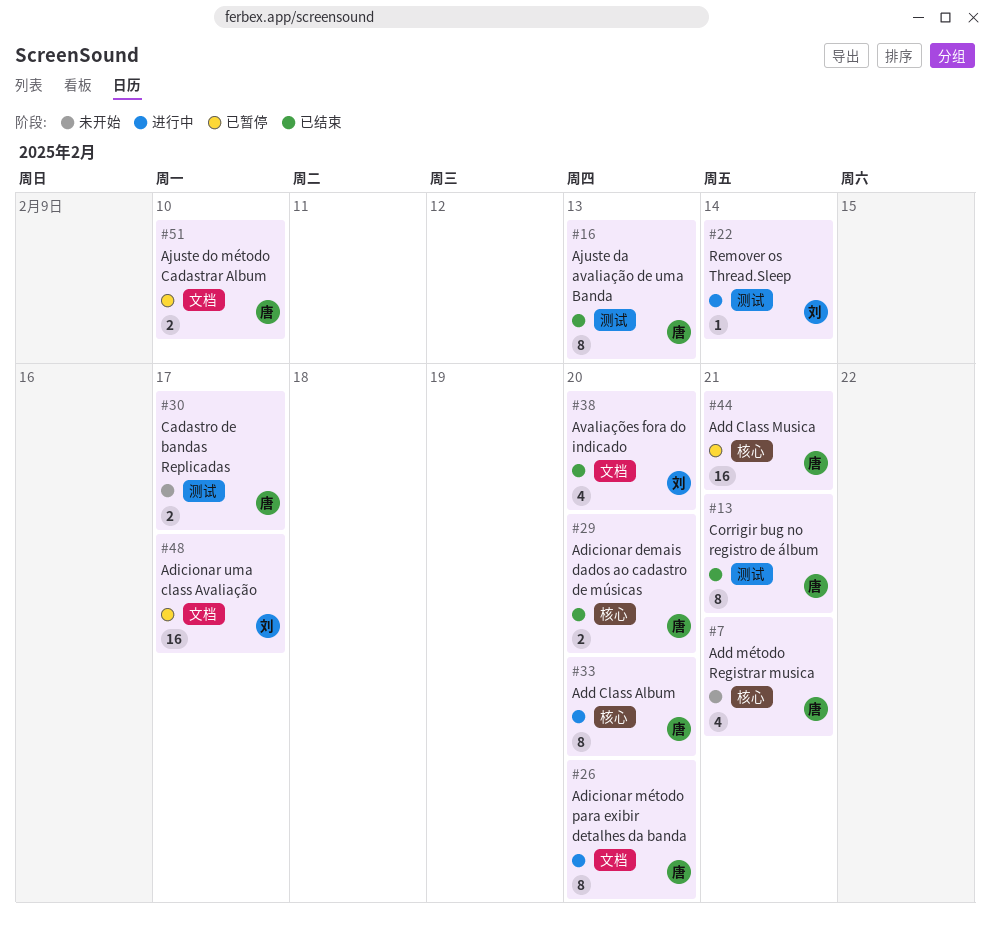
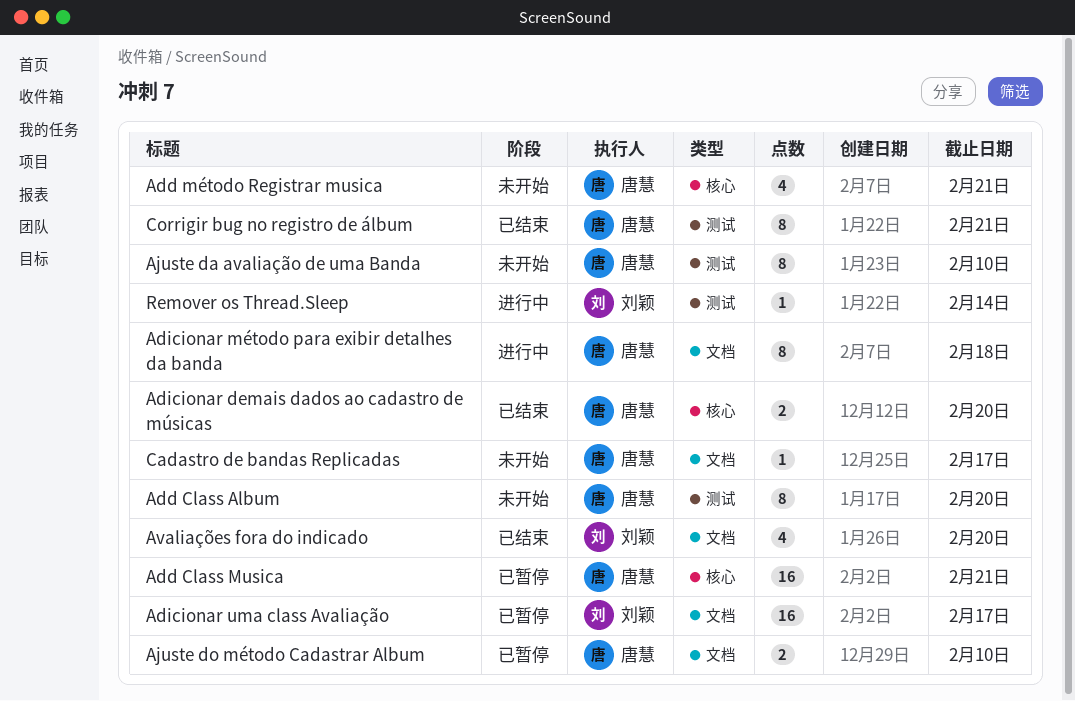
Add Class Album, status: 进行中 -> 未开始
Add Class Album, label: 核心 -> 测试
Adicionar método para exibir detalhes da banda, due: Feb 20 -> Feb 18
Ajuste da avaliação de uma Banda, status: 已结束 -> 未开始
Ajuste da avaliação de uma Banda, due: Feb 13 -> Feb 10
Cadastro de bandas Replicadas, label: 测试 -> 文档
Cadastro de bandas Replicadas, estimate: 2 -> 1

